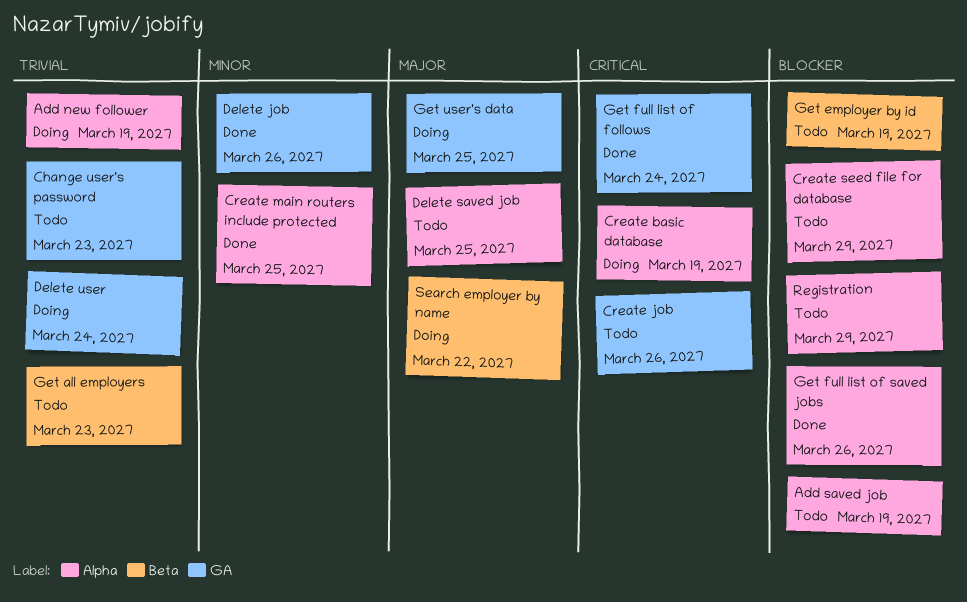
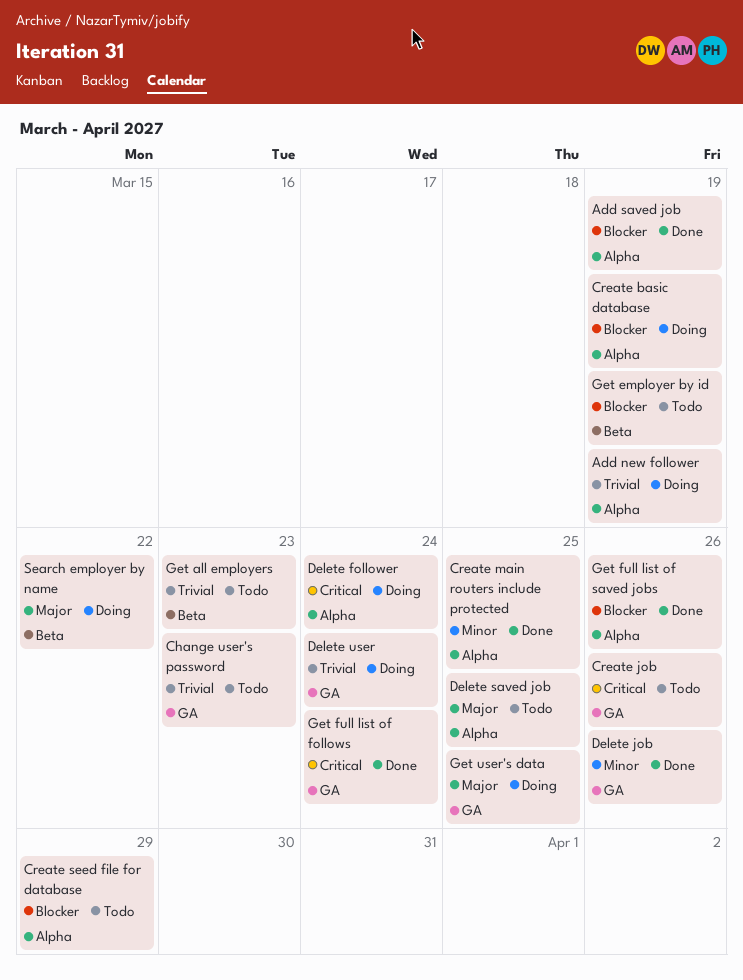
Add saved job, status: Todo -> Done
Create basic database, priority: Critical -> Blocker
Delete follower: none -> present
Registration: present -> none

